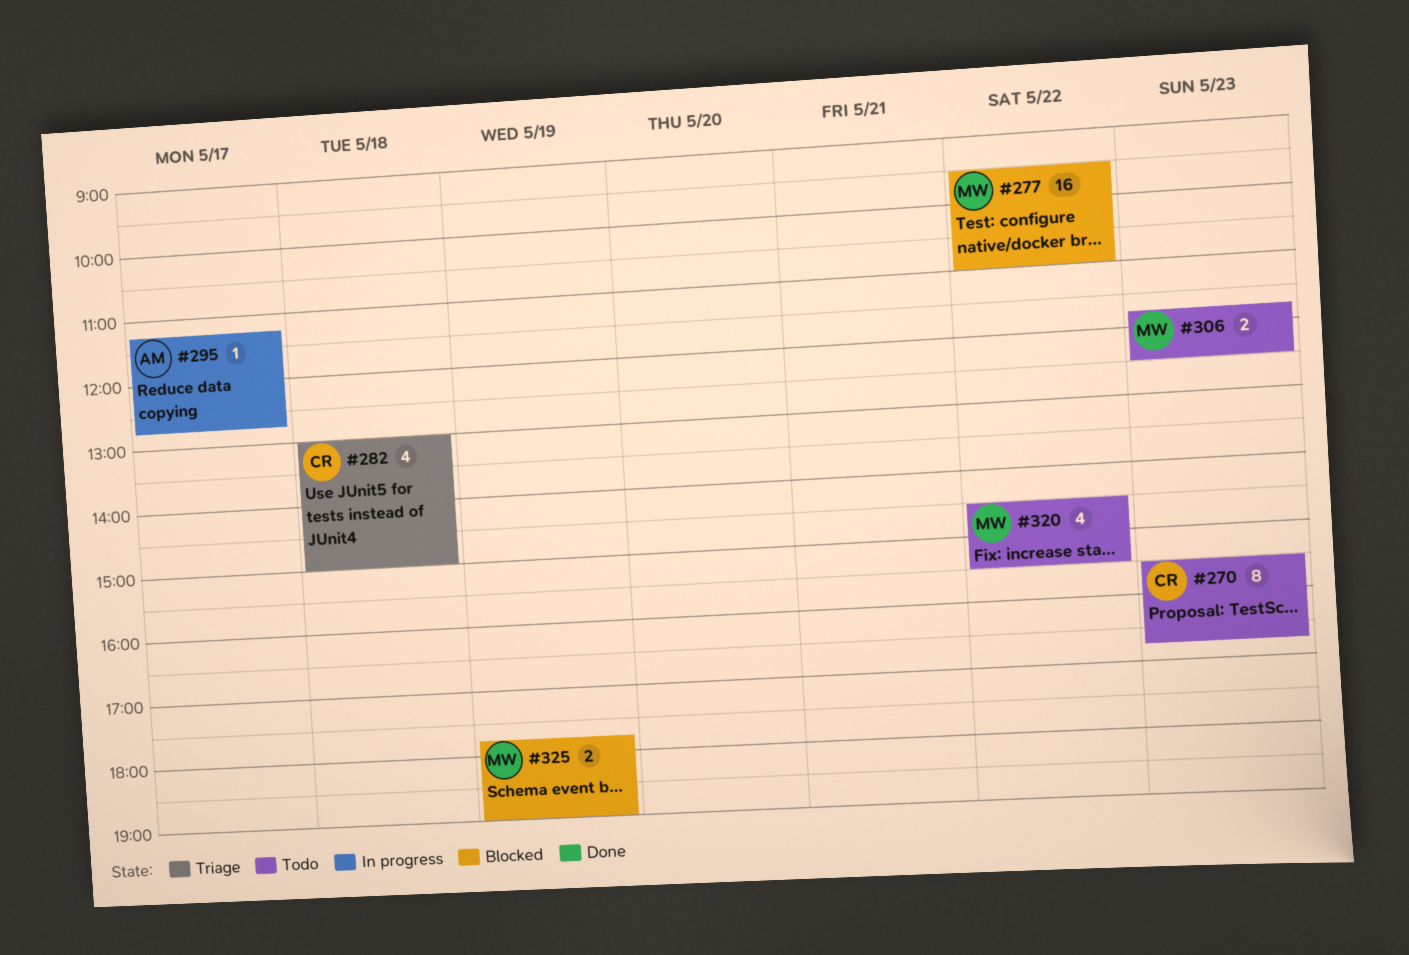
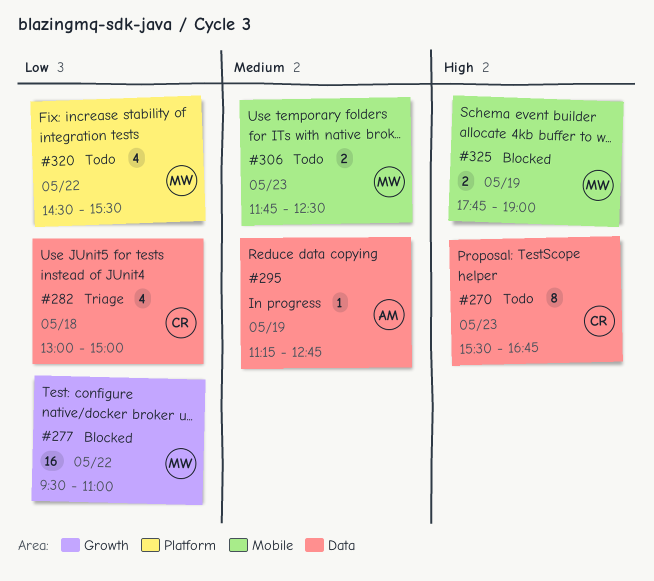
#295, day: May 17 -> May 19

